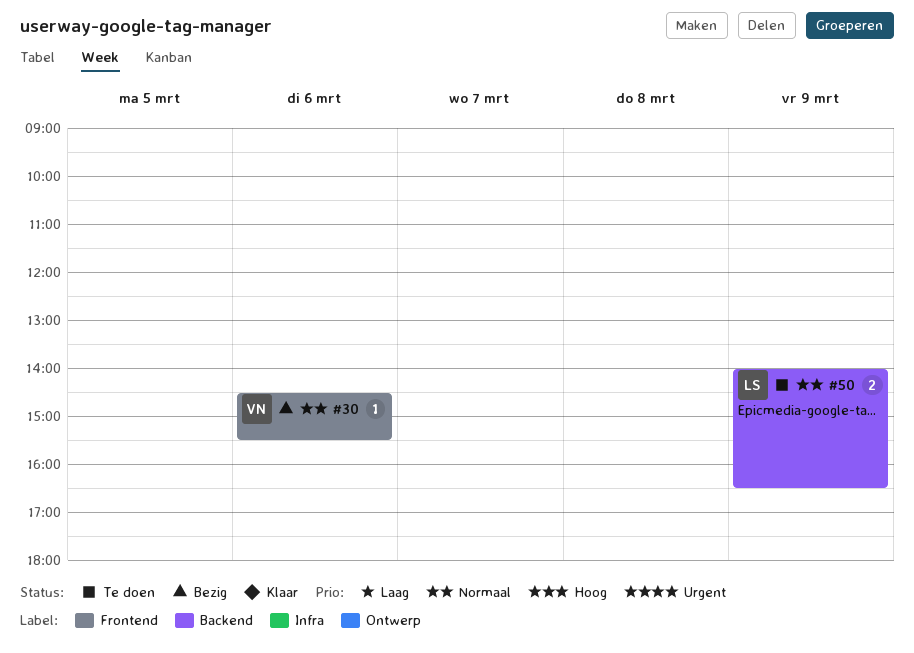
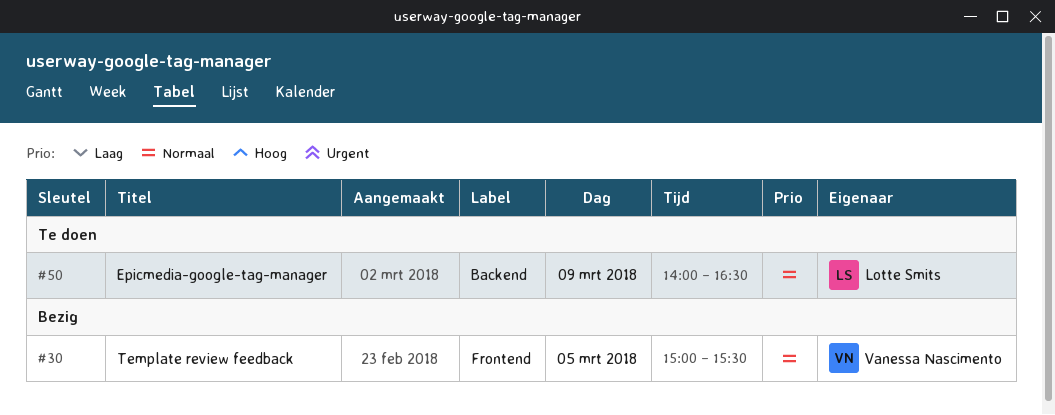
#30, day: Mar 6 -> Mar 5
#30, begins: 14:30 -> 15:00

